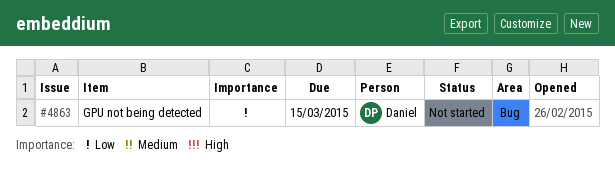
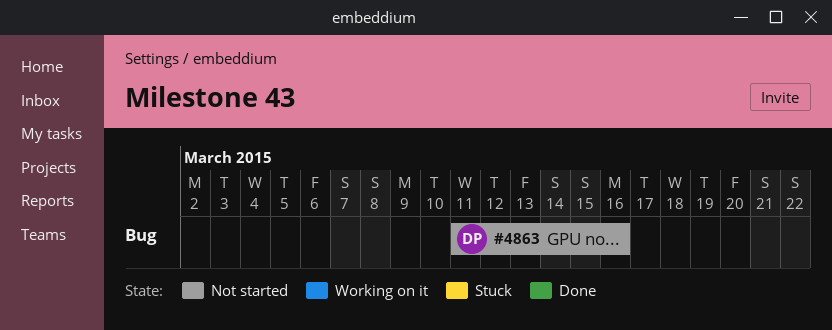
#4863, due: Mar 15 -> Mar 16

